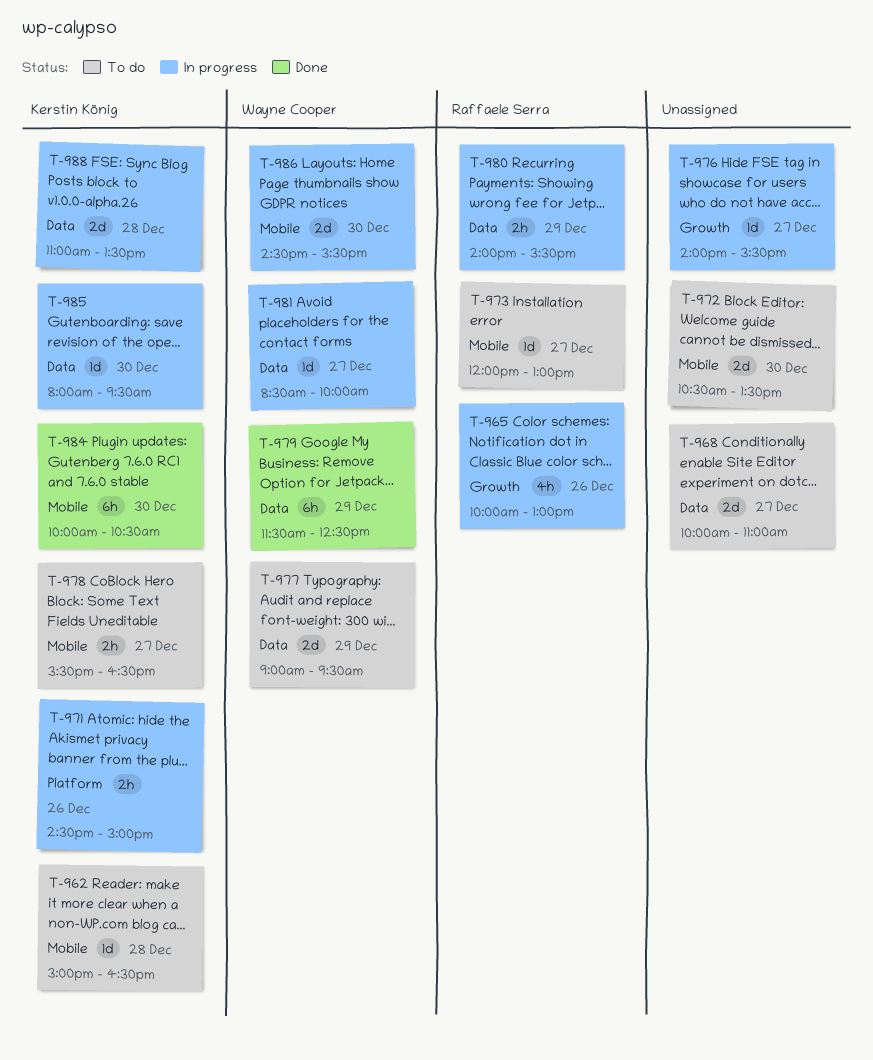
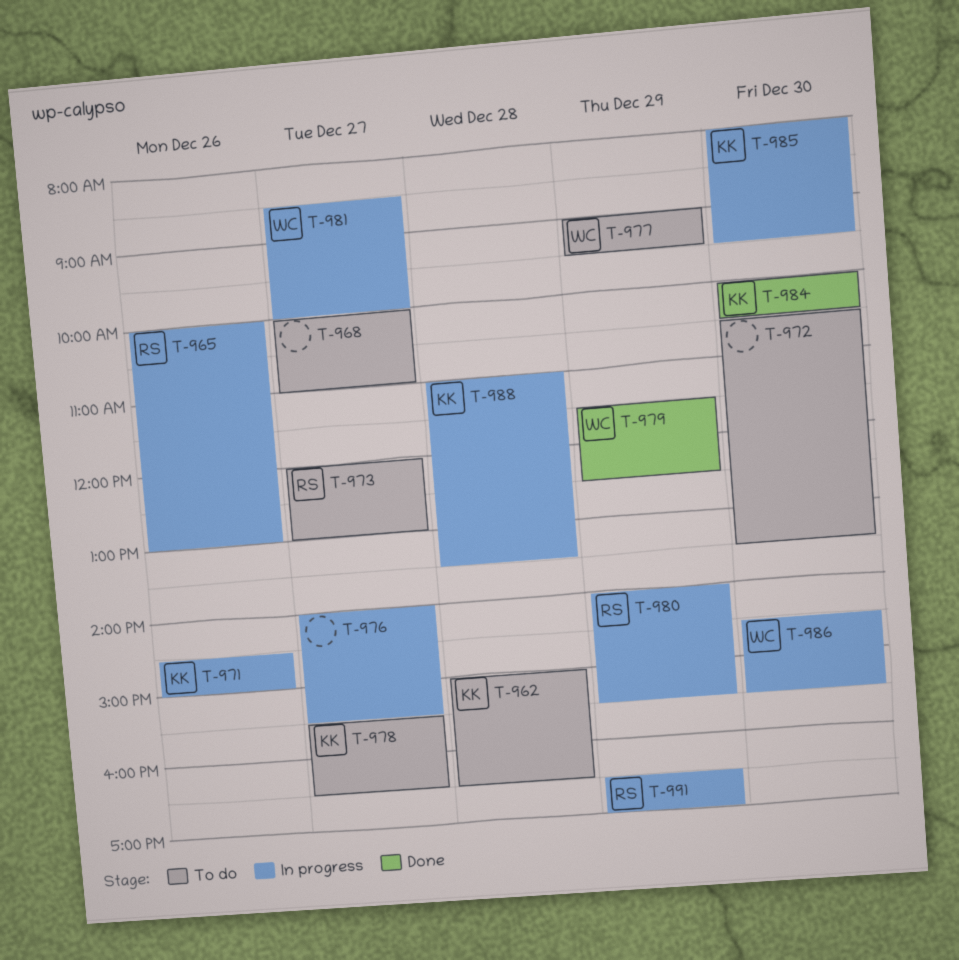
T-991: none -> present

